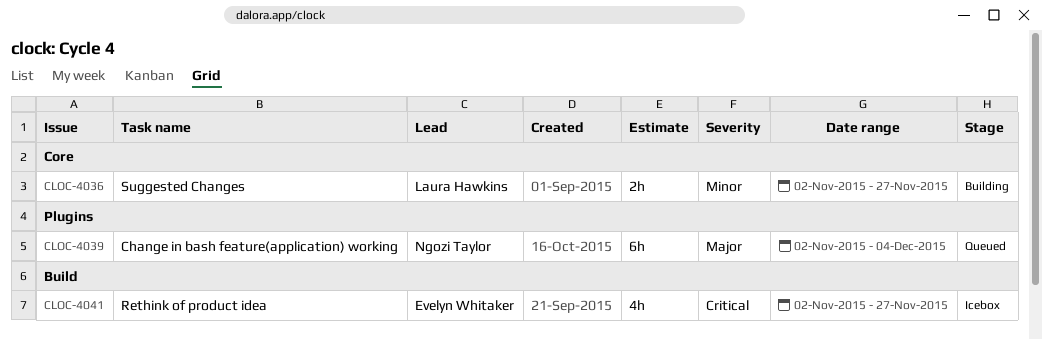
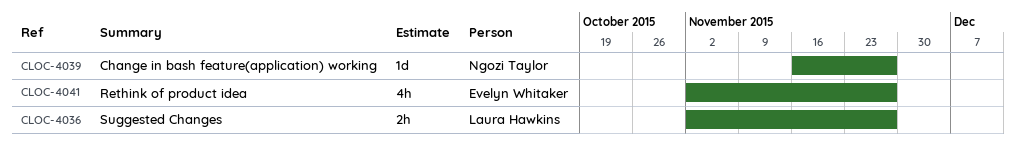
CLOC-4039, estimate: 6h -> 1d
CLOC-4039, start: Nov 2 -> Nov 16
CLOC-4039, due: Dec 4 -> Nov 27

